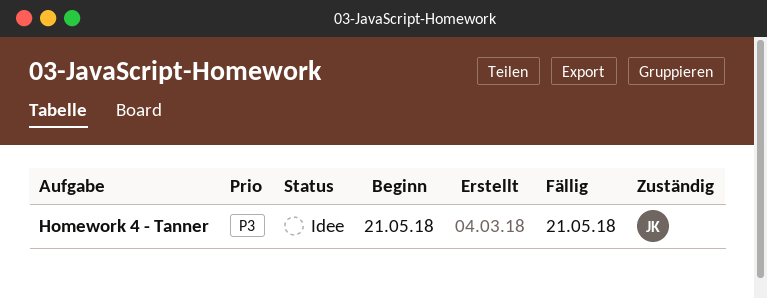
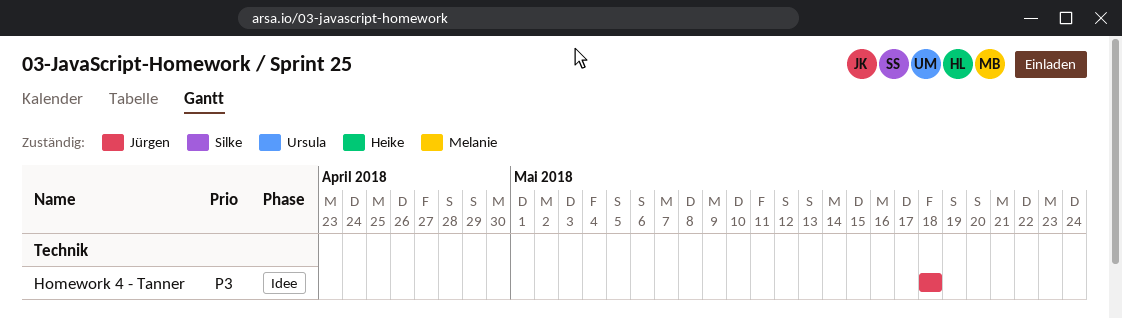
Homework 4 - Tanner, start: May 21 -> May 18
Homework 4 - Tanner, due: May 21 -> May 18

